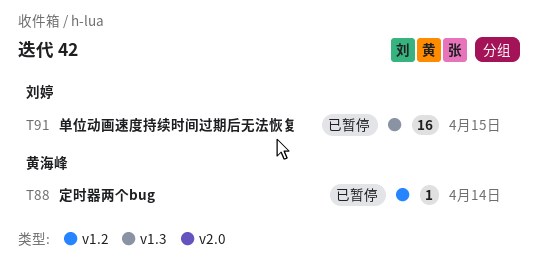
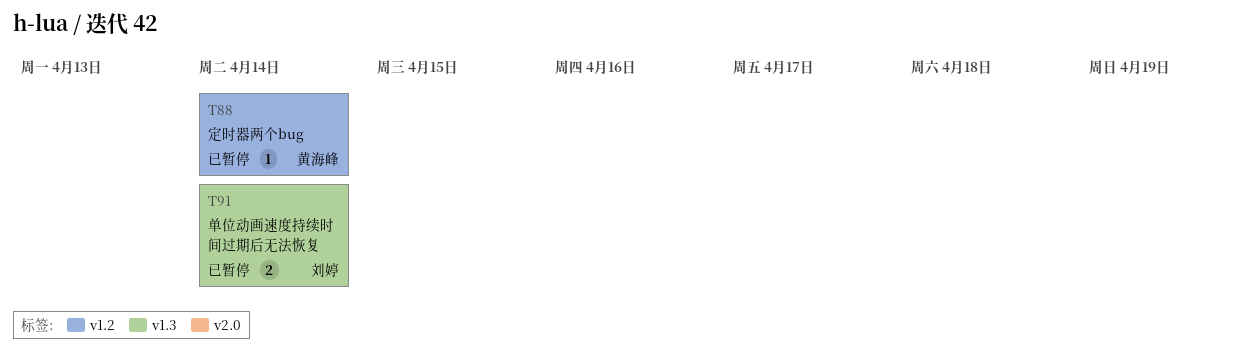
T91, estimate: 16 -> 2
T91, due: Apr 15 -> Apr 14

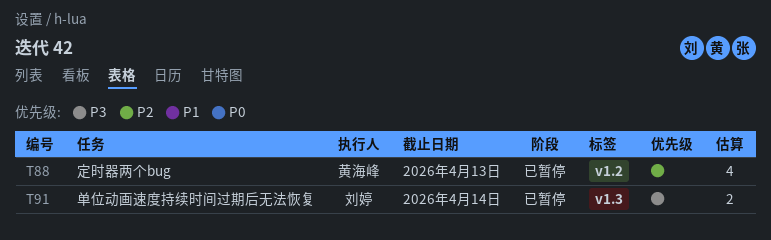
T88, estimate: 1 -> 4
T88, due: Apr 14 -> Apr 13

